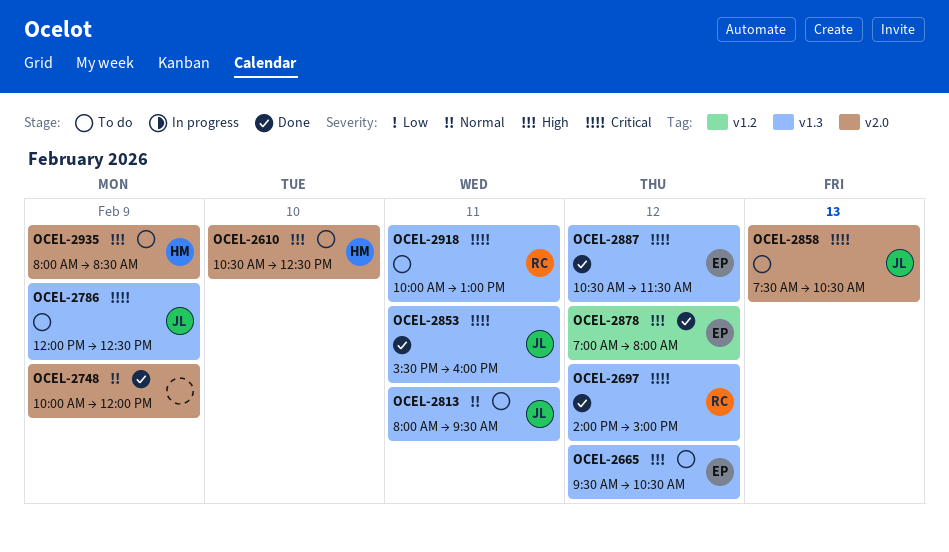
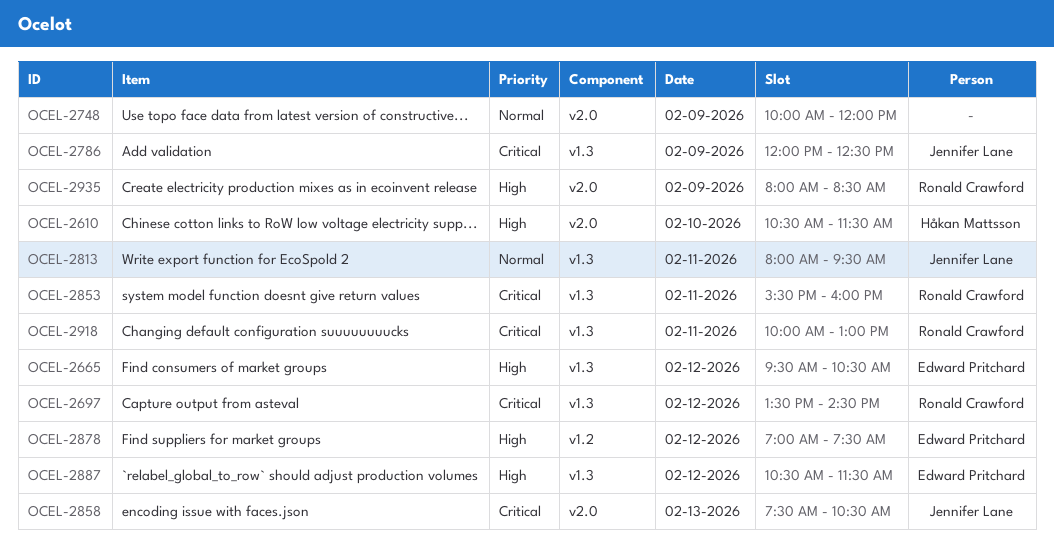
OCEL-2610, ends: 12:30 -> 11:30
OCEL-2697, begins: 14:00 -> 13:30
OCEL-2697, ends: 15:00 -> 14:30
OCEL-2853, owner: Jennifer Lane -> Ronald Crawford
OCEL-2878, ends: 08:00 -> 07:30
OCEL-2887, priority: Critical -> High
OCEL-2935, owner: Håkan Mattsson -> Ronald Crawford

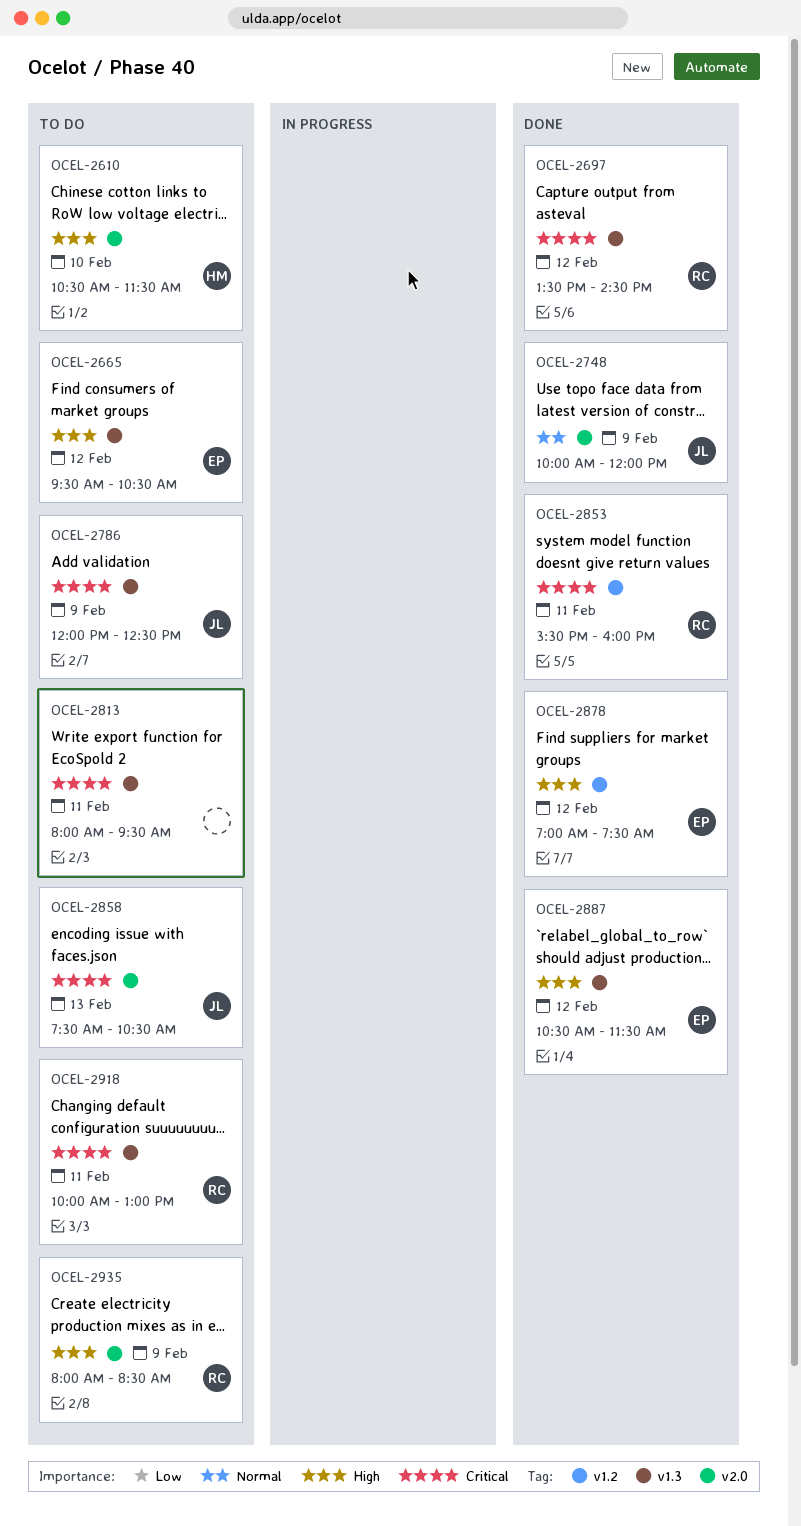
OCEL-2748, owner: none -> Jennifer Lane
OCEL-2813, owner: Jennifer Lane -> none
OCEL-2813, priority: Normal -> Critical
OCEL-2853, label: v1.3 -> v1.2

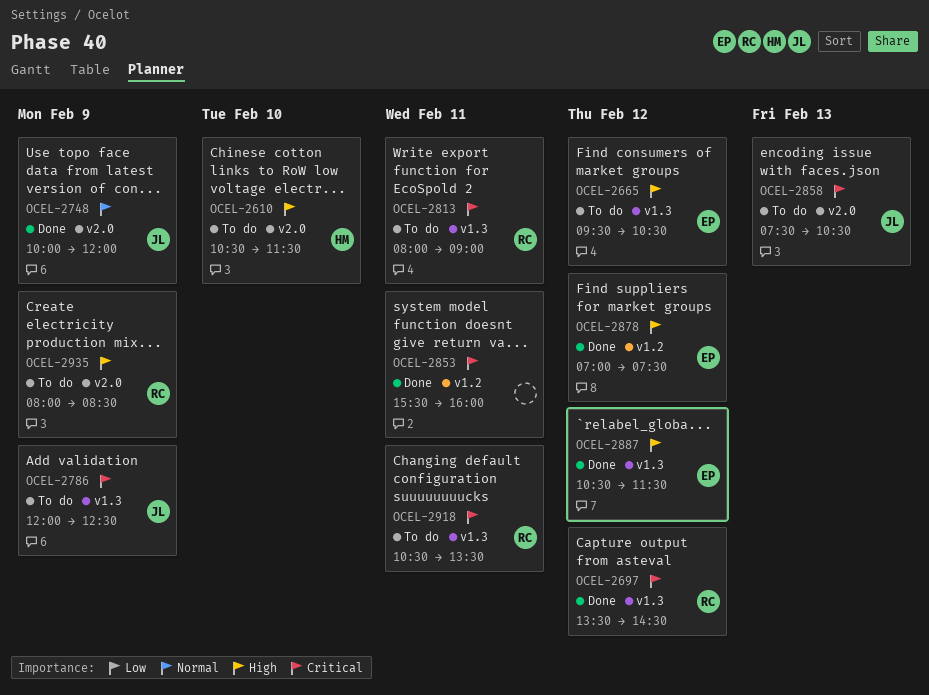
OCEL-2813, owner: none -> RC
OCEL-2813, ends: 09:30 -> 09:00
OCEL-2853, owner: RC -> none
OCEL-2918, begins: 10:00 -> 10:30
OCEL-2918, ends: 13:00 -> 13:30

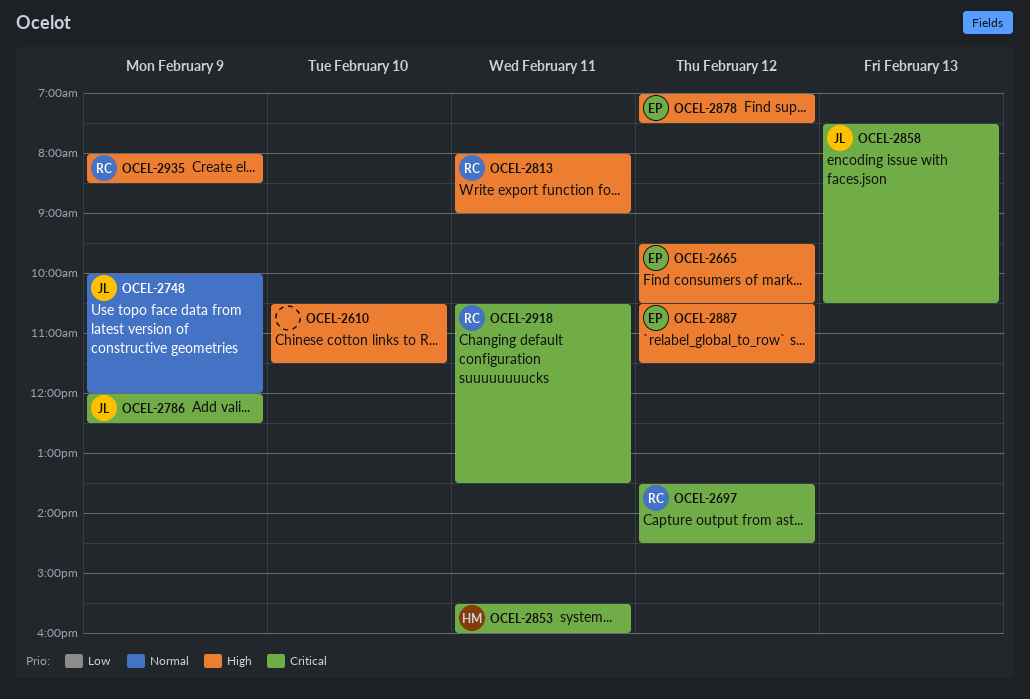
OCEL-2610, owner: HM -> none
OCEL-2813, priority: Critical -> High
OCEL-2853, owner: none -> HM

